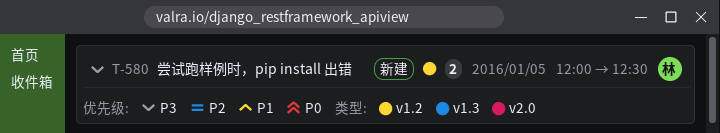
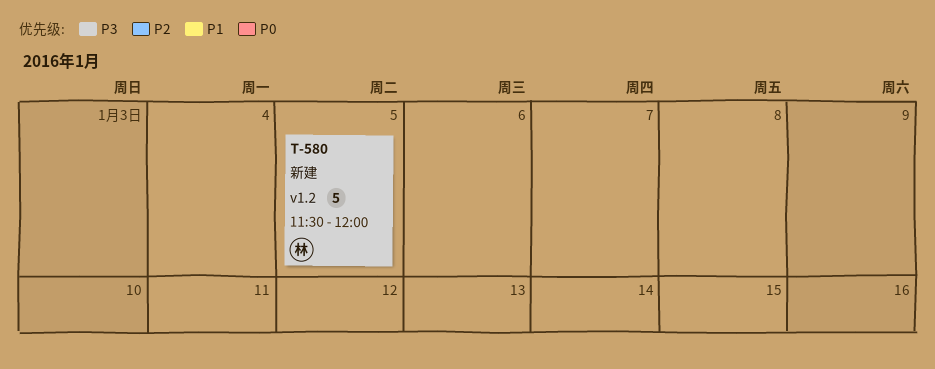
T-580, estimate: 2 -> 5
T-580, begins: 12:00 -> 11:30
T-580, ends: 12:30 -> 12:00

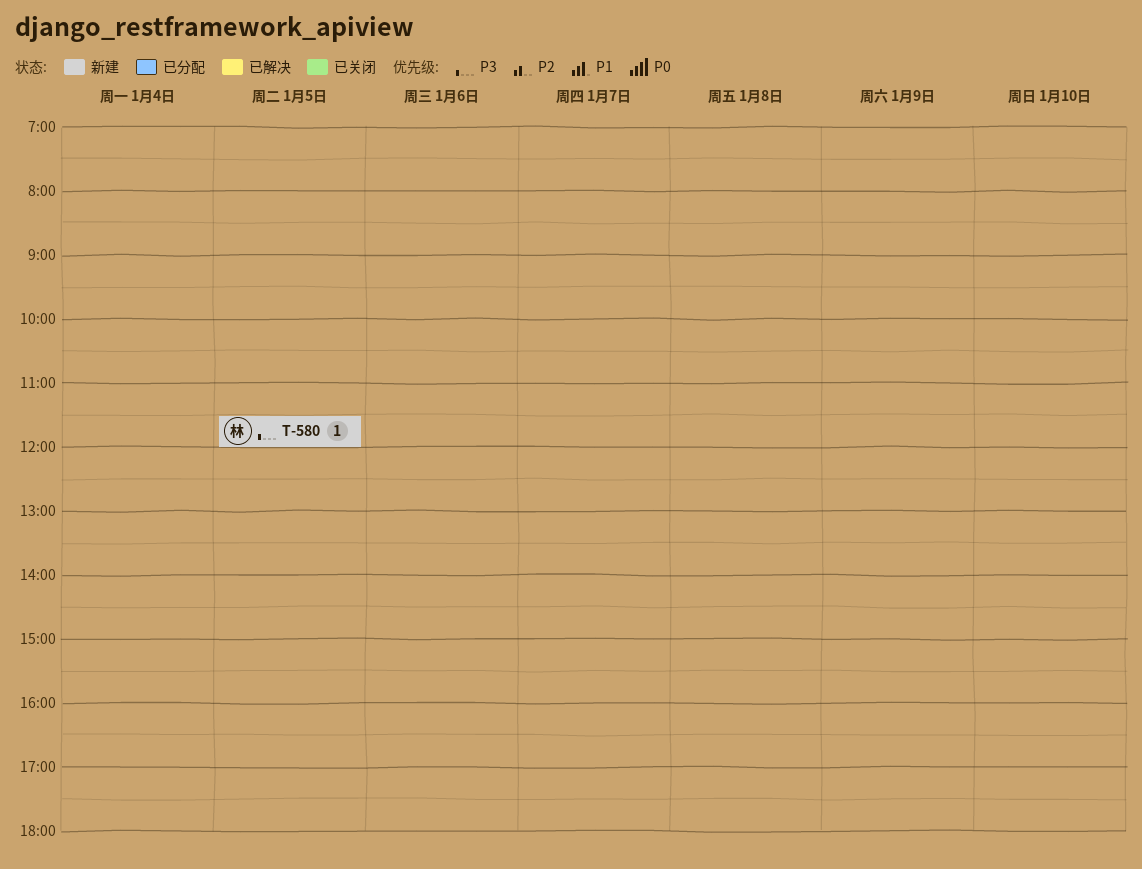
T-580, estimate: 5 -> 1

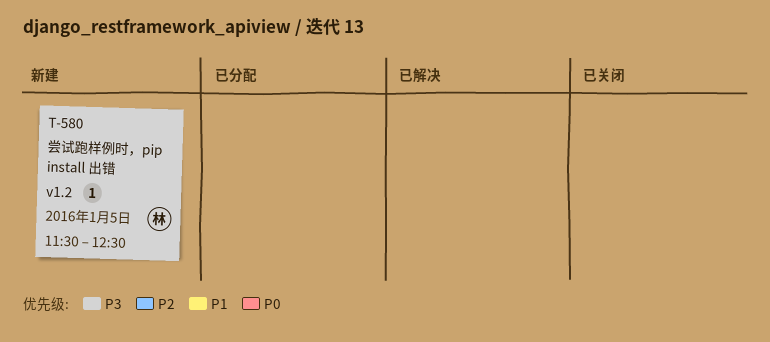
T-580, ends: 12:00 -> 12:30

